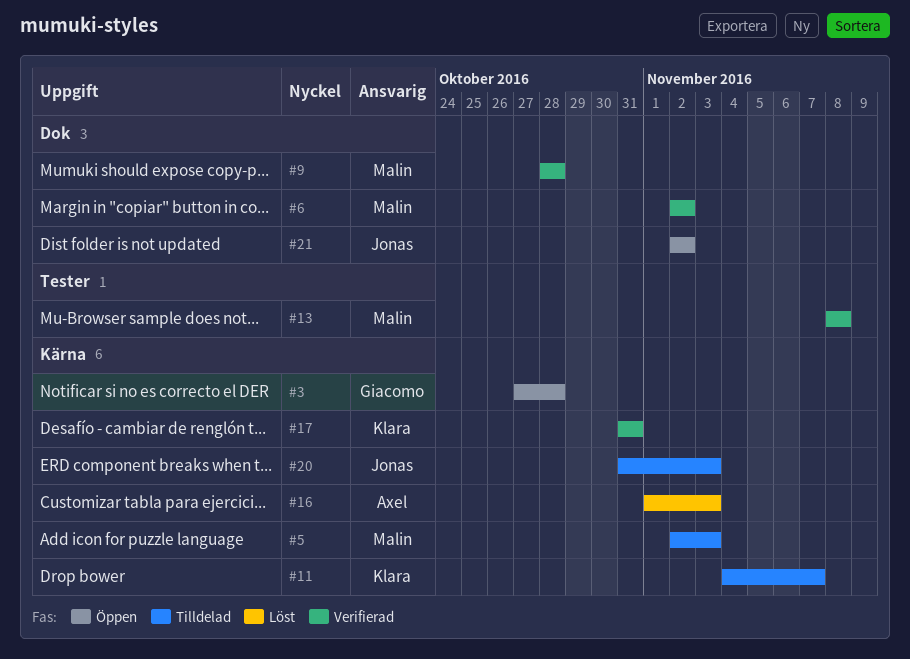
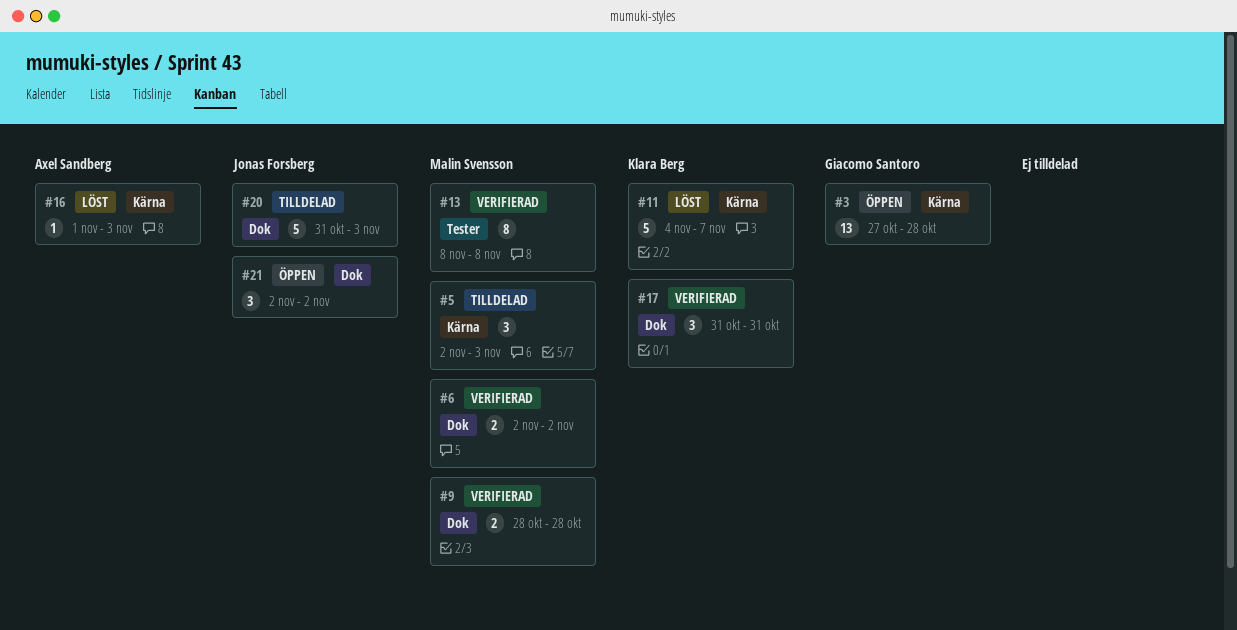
#11, status: Tilldelad -> Löst
#17, label: Kärna -> Dok
#20, label: Kärna -> Dok

